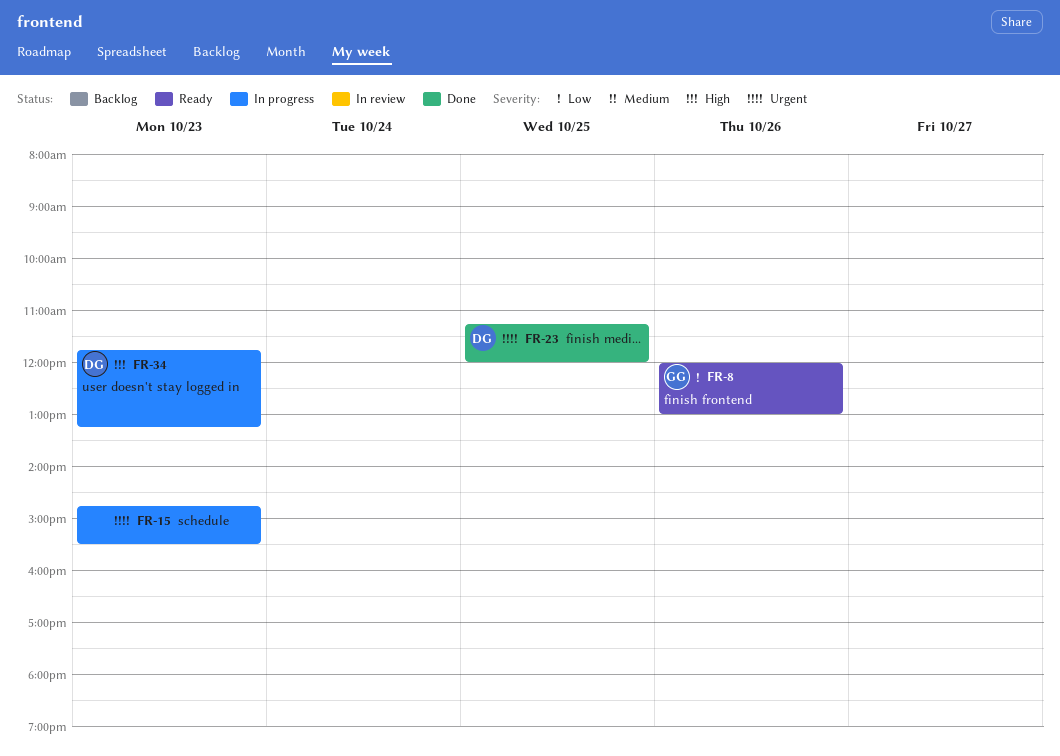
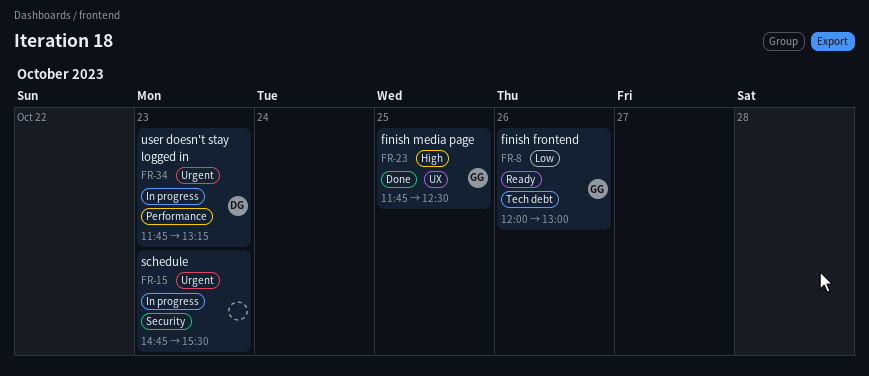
FR-23, owner: DG -> GG
FR-23, priority: Urgent -> High
FR-23, begins: 11:15 -> 11:45
FR-23, ends: 12:00 -> 12:30
FR-34, priority: High -> Urgent

